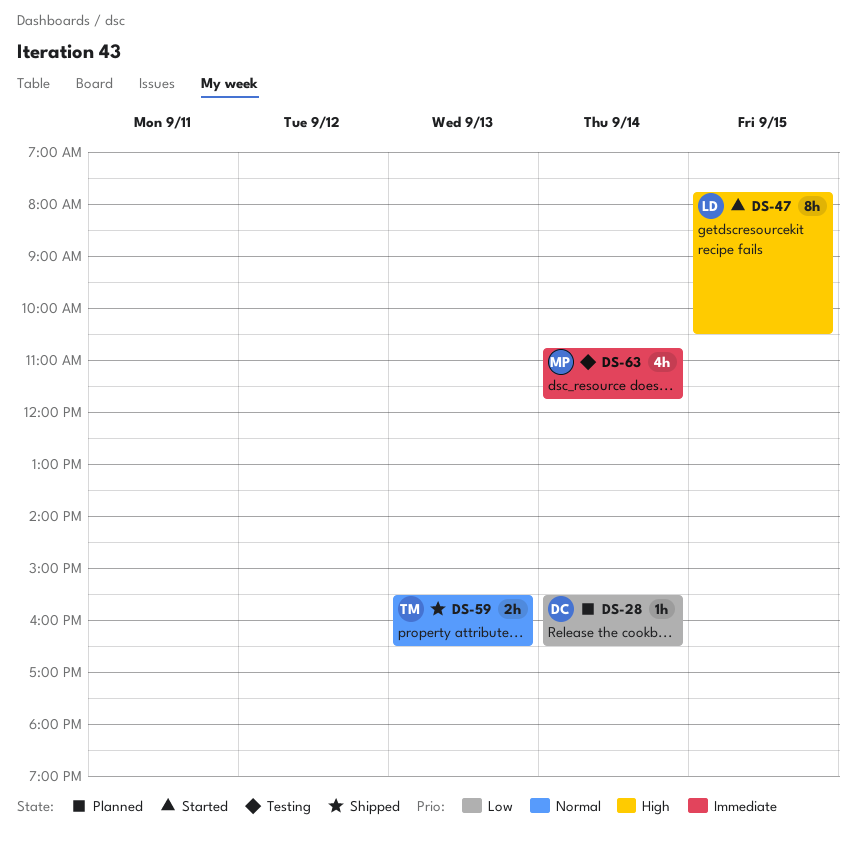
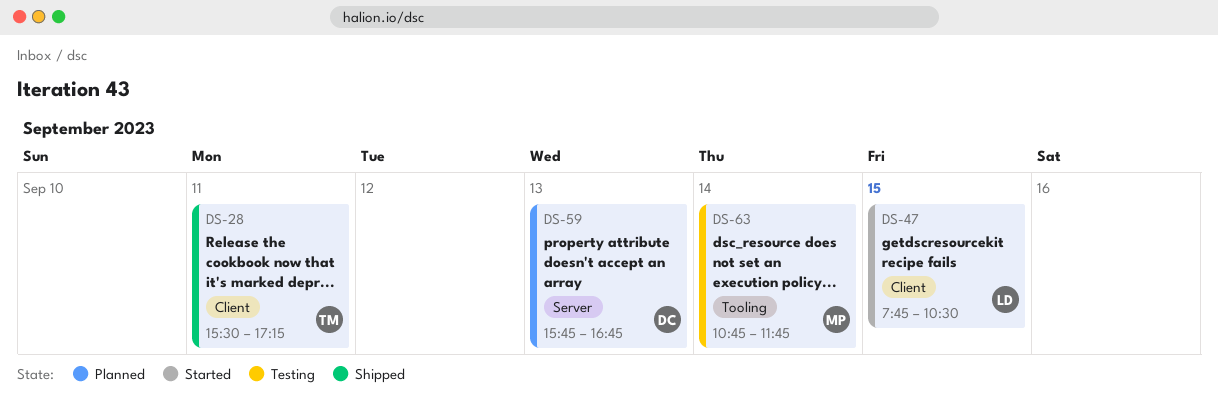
DS-28, status: Planned -> Shipped
DS-28, owner: DC -> TM
DS-28, day: Sep 14 -> Sep 11
DS-28, ends: 16:30 -> 17:15
DS-59, status: Shipped -> Planned
DS-59, owner: TM -> DC
DS-59, begins: 15:30 -> 15:45
DS-59, ends: 16:30 -> 16:45

